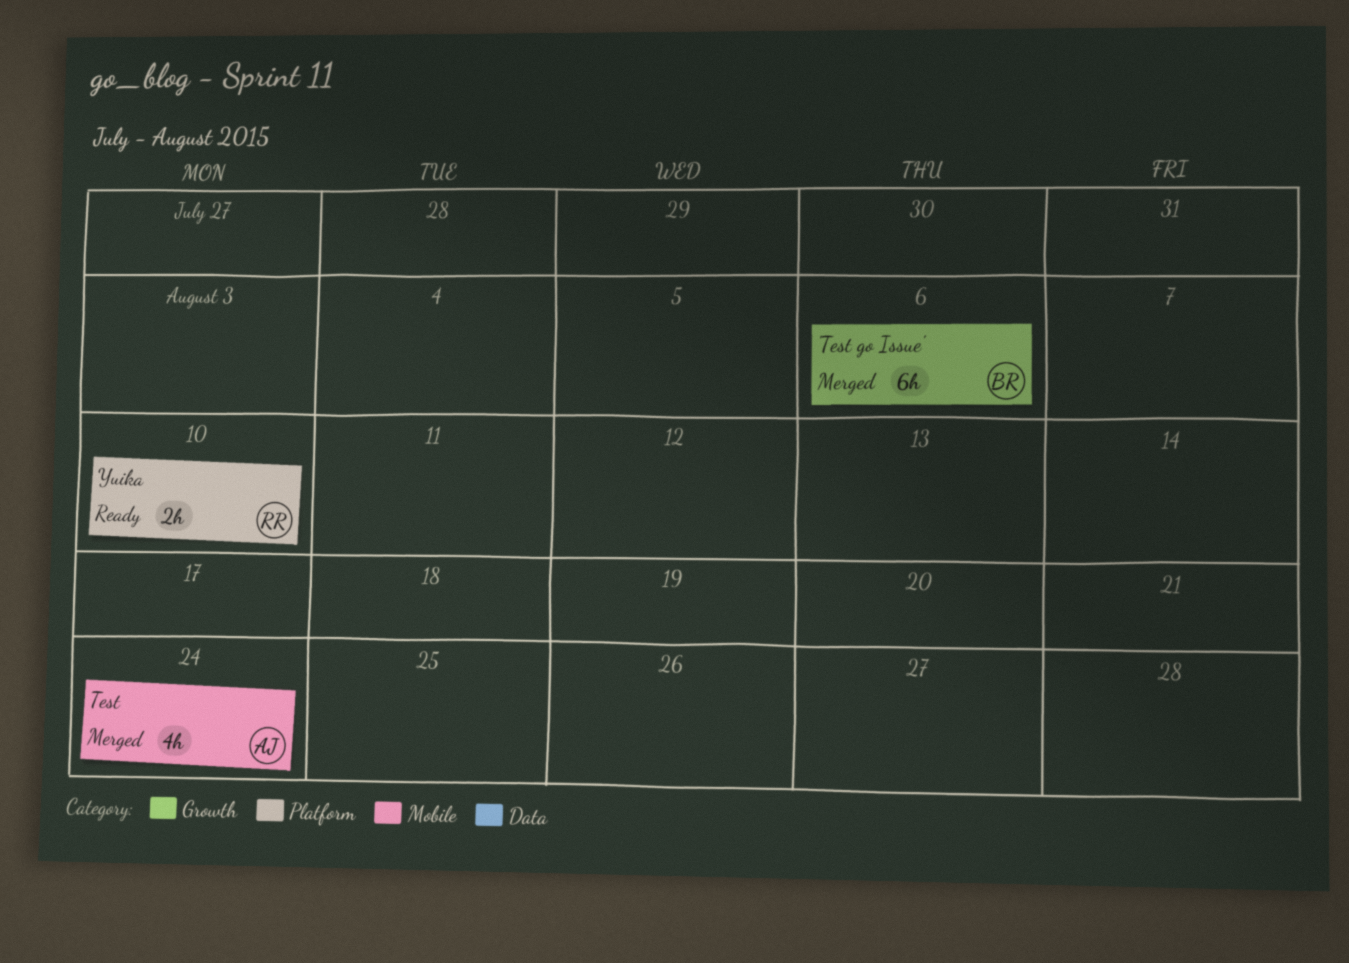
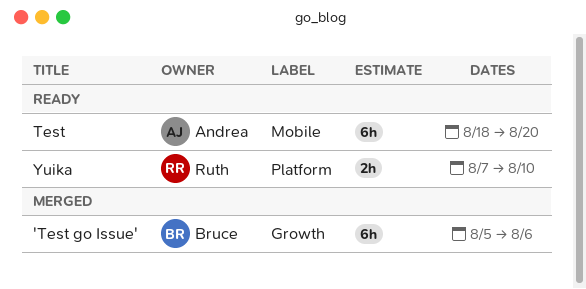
Test, status: Merged -> Ready
Test, estimate: 4h -> 6h
Test, due: Aug 24 -> Aug 20

